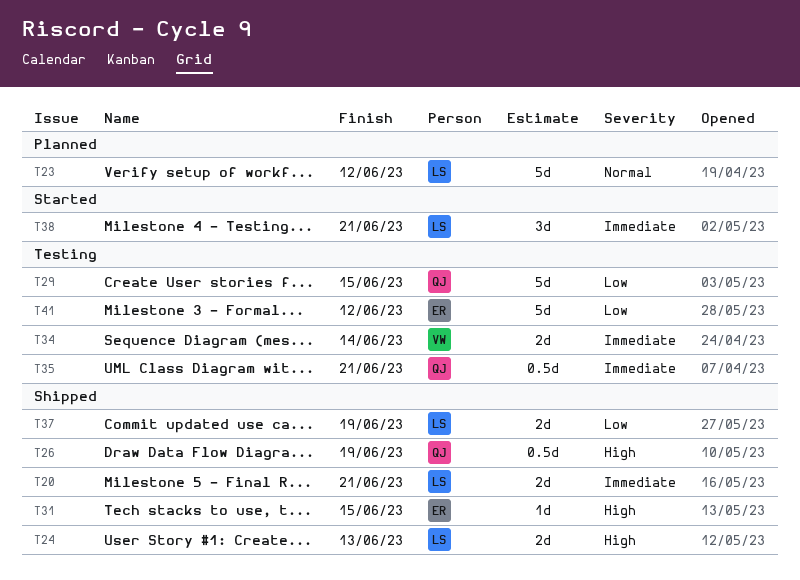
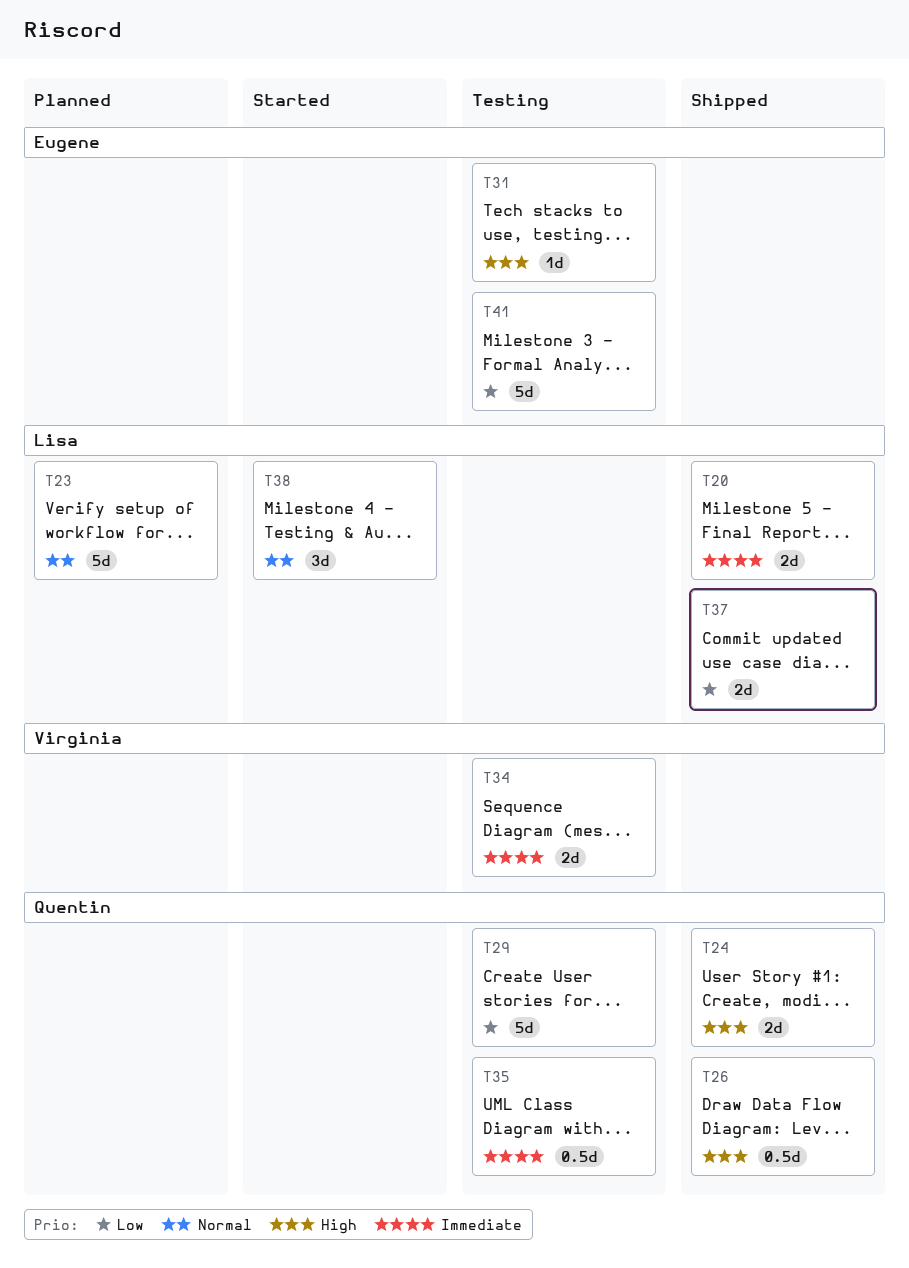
T24, owner: Lisa -> Quentin
T31, status: Shipped -> Testing
T38, priority: Immediate -> Normal

